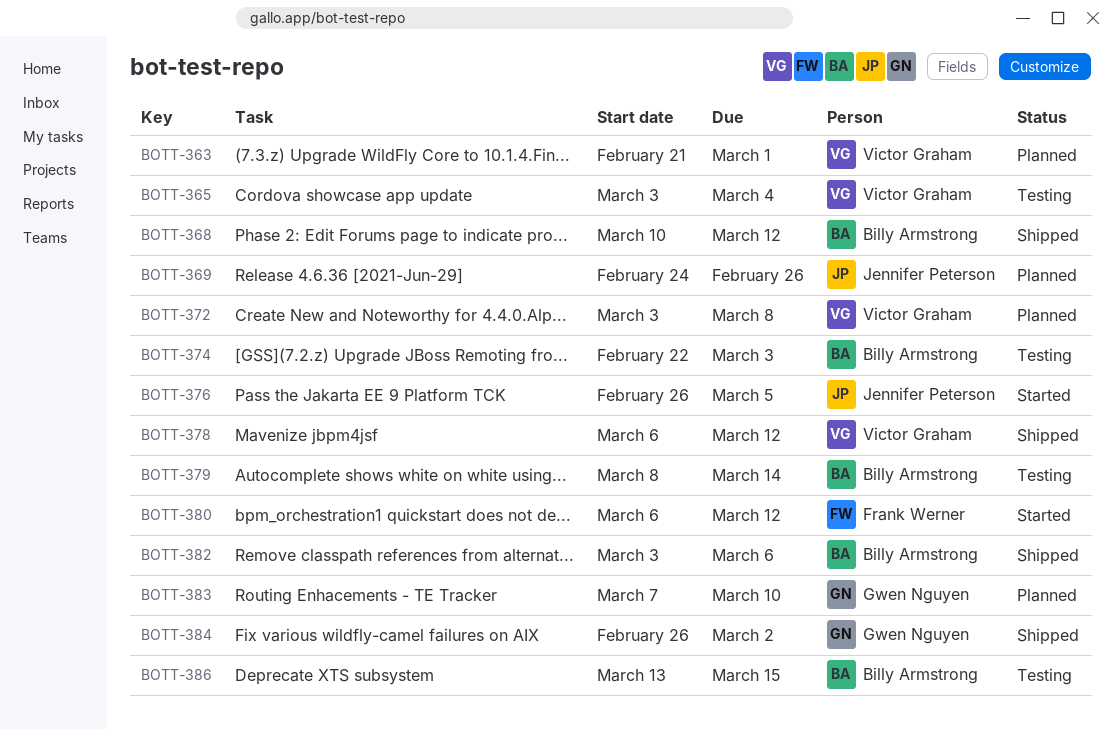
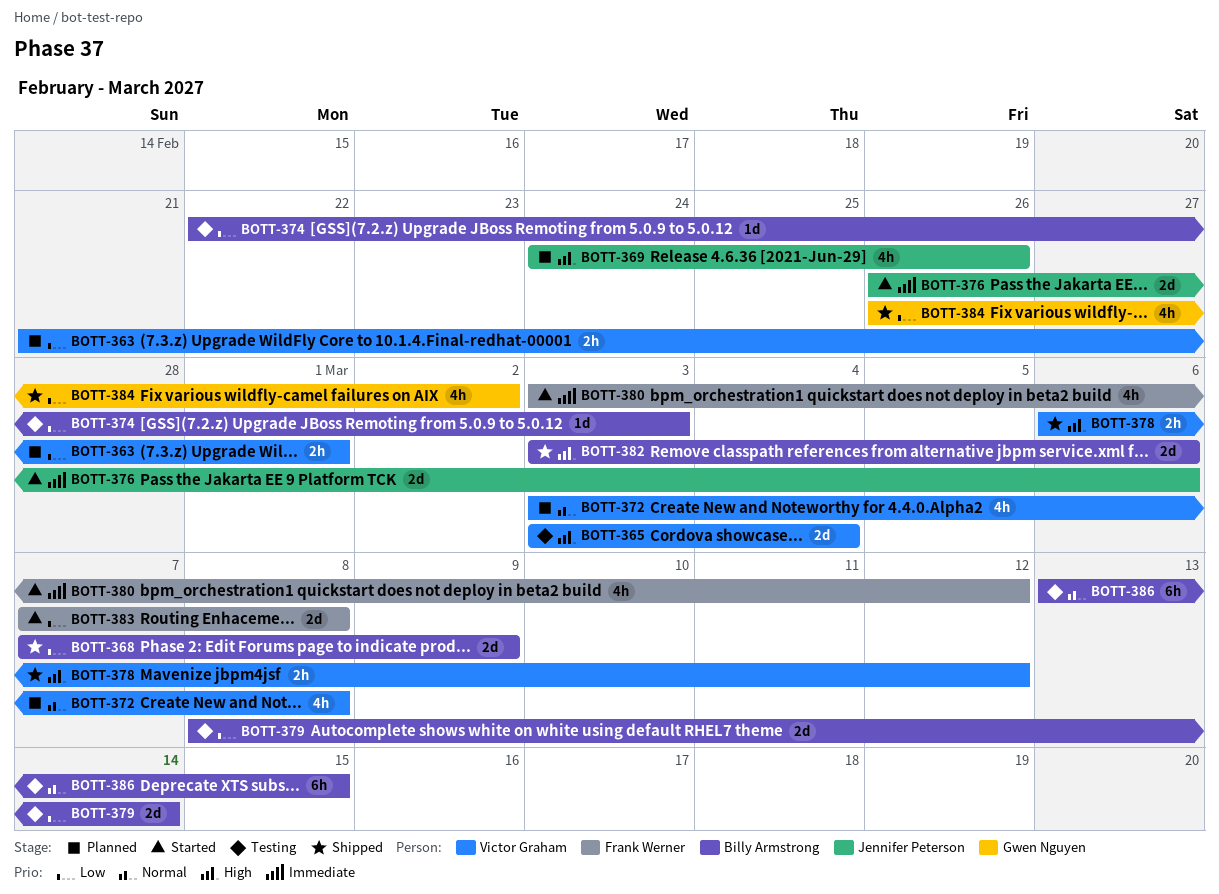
BOTT-368, start: Mar 10 -> Mar 7
BOTT-368, due: Mar 12 -> Mar 9
BOTT-376, due: Mar 5 -> Mar 6
BOTT-380, start: Mar 6 -> Mar 3
BOTT-383, status: Planned -> Started
BOTT-383, owner: Gwen Nguyen -> Frank Werner
BOTT-383, due: Mar 10 -> Mar 8

